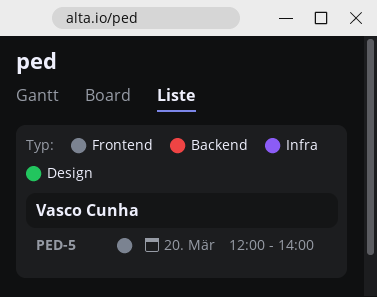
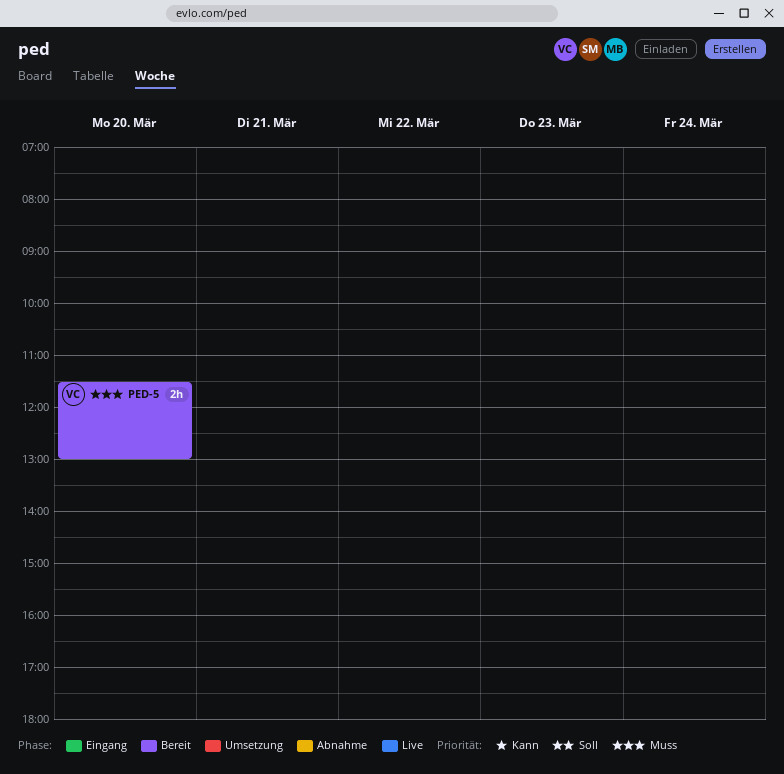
PED-5, begins: 12:00 -> 11:30
PED-5, ends: 14:00 -> 13:00

